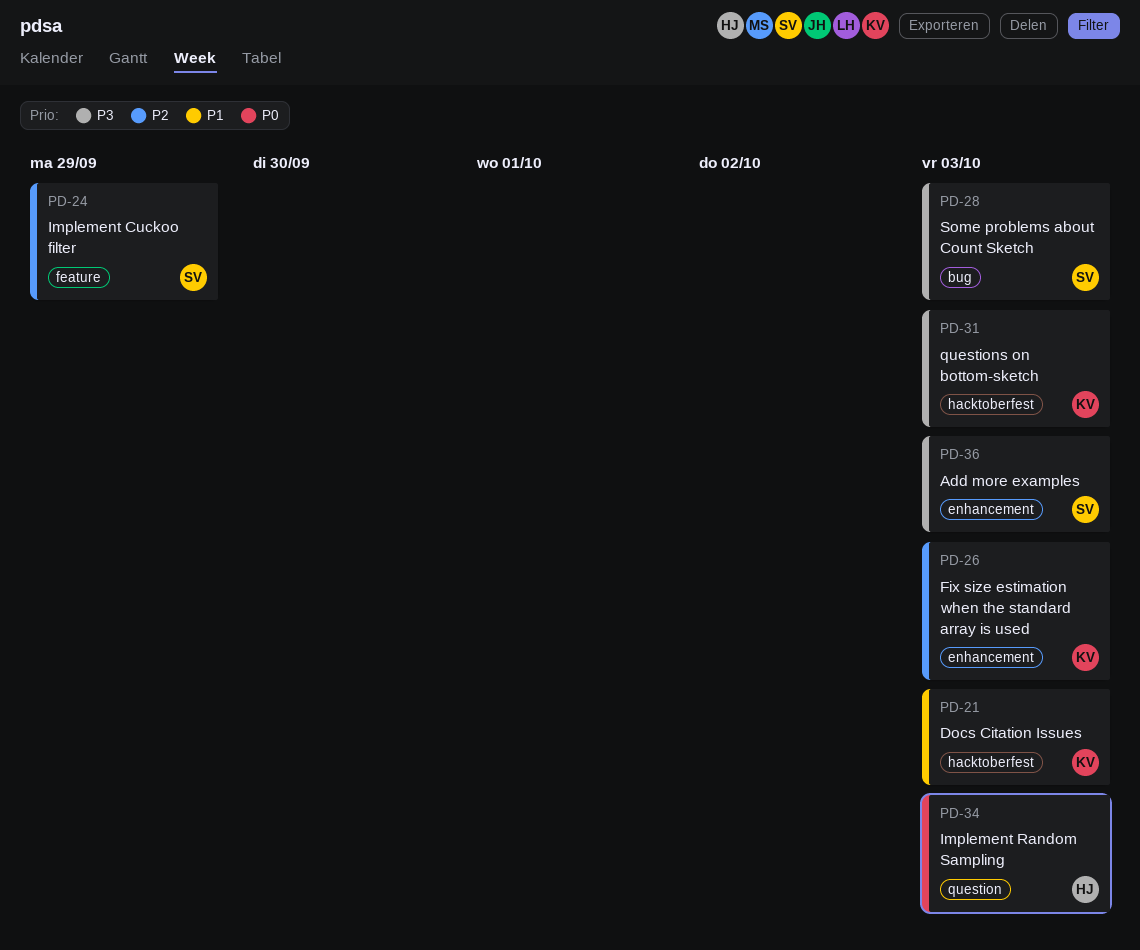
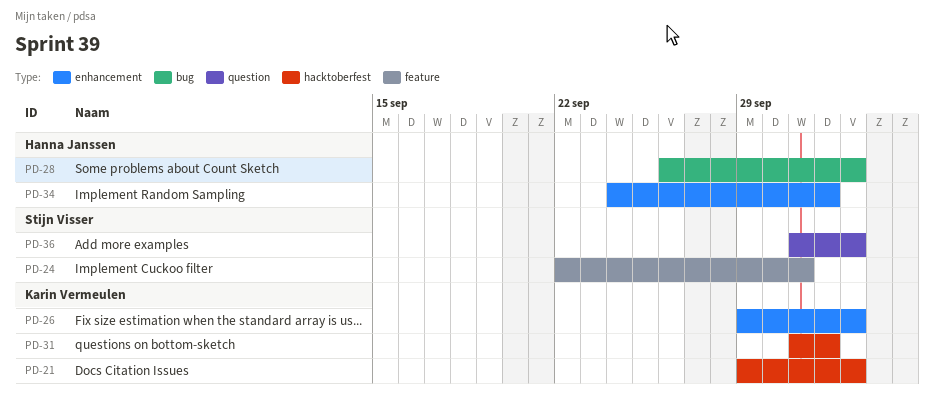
PD-24, due: Sep 29 -> Oct 1
PD-28, owner: Stijn Visser -> Hanna Janssen
PD-31, due: Oct 3 -> Oct 2
PD-34, label: question -> enhancement
PD-34, due: Oct 3 -> Oct 2
PD-36, label: enhancement -> question

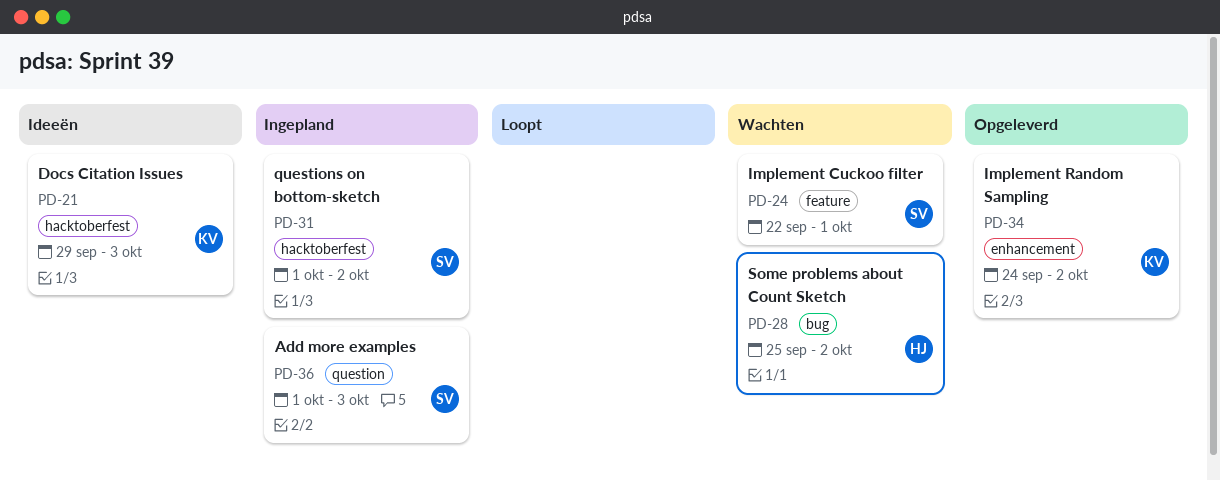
PD-26: present -> none
PD-28, start: Sep 26 -> Sep 25
PD-28, due: Oct 3 -> Oct 2
PD-31, owner: Karin Vermeulen -> Stijn Visser
PD-34, owner: Hanna Janssen -> Karin Vermeulen

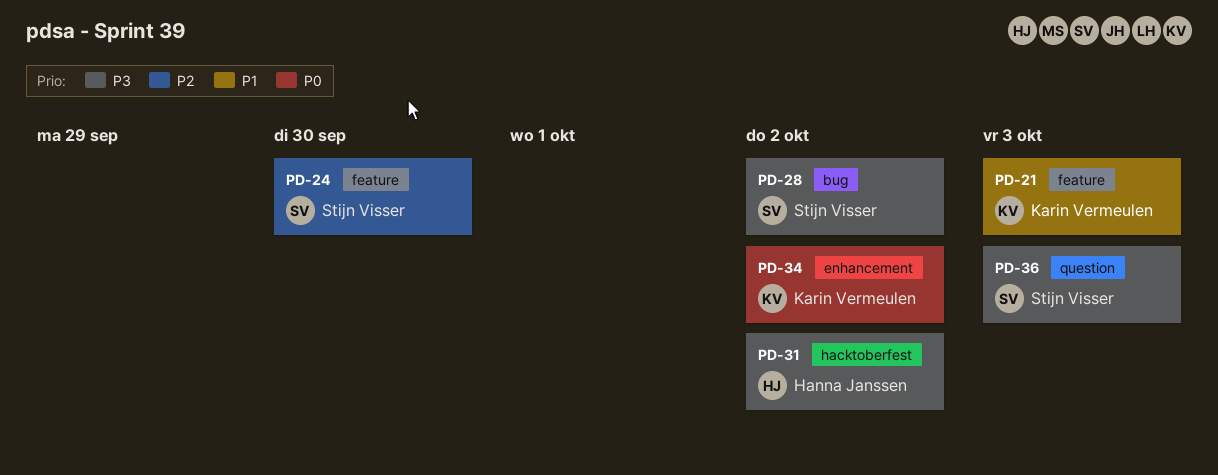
PD-21, label: hacktoberfest -> feature
PD-24, due: Oct 1 -> Sep 30
PD-28, owner: Hanna Janssen -> Stijn Visser
PD-31, owner: Stijn Visser -> Hanna Janssen

